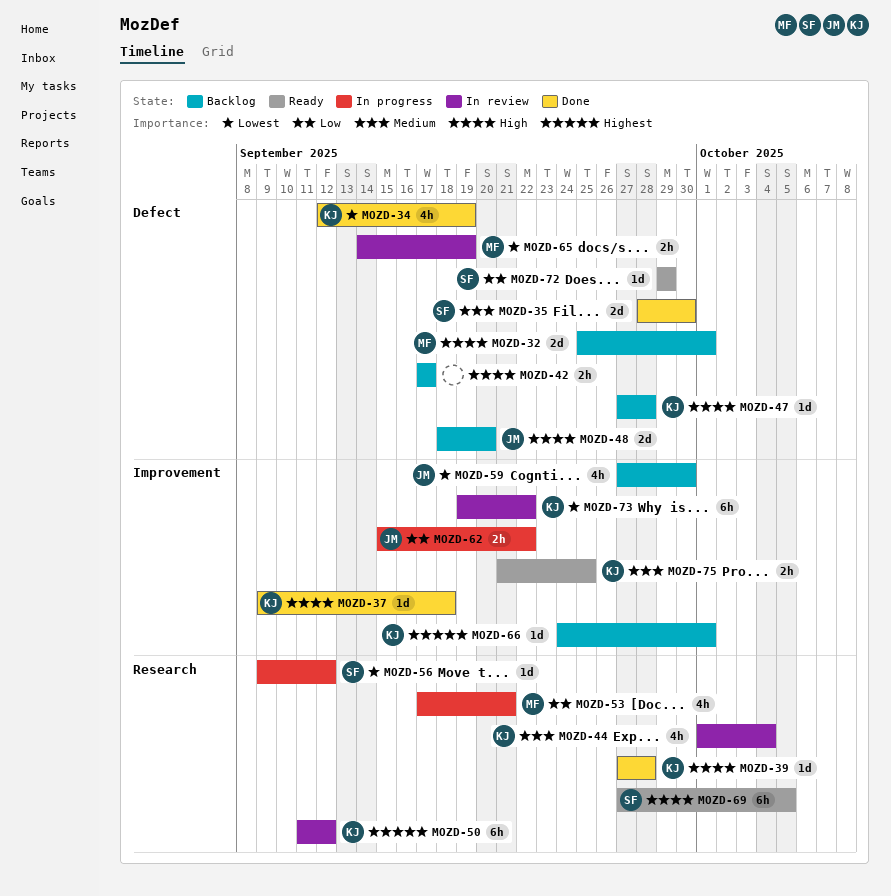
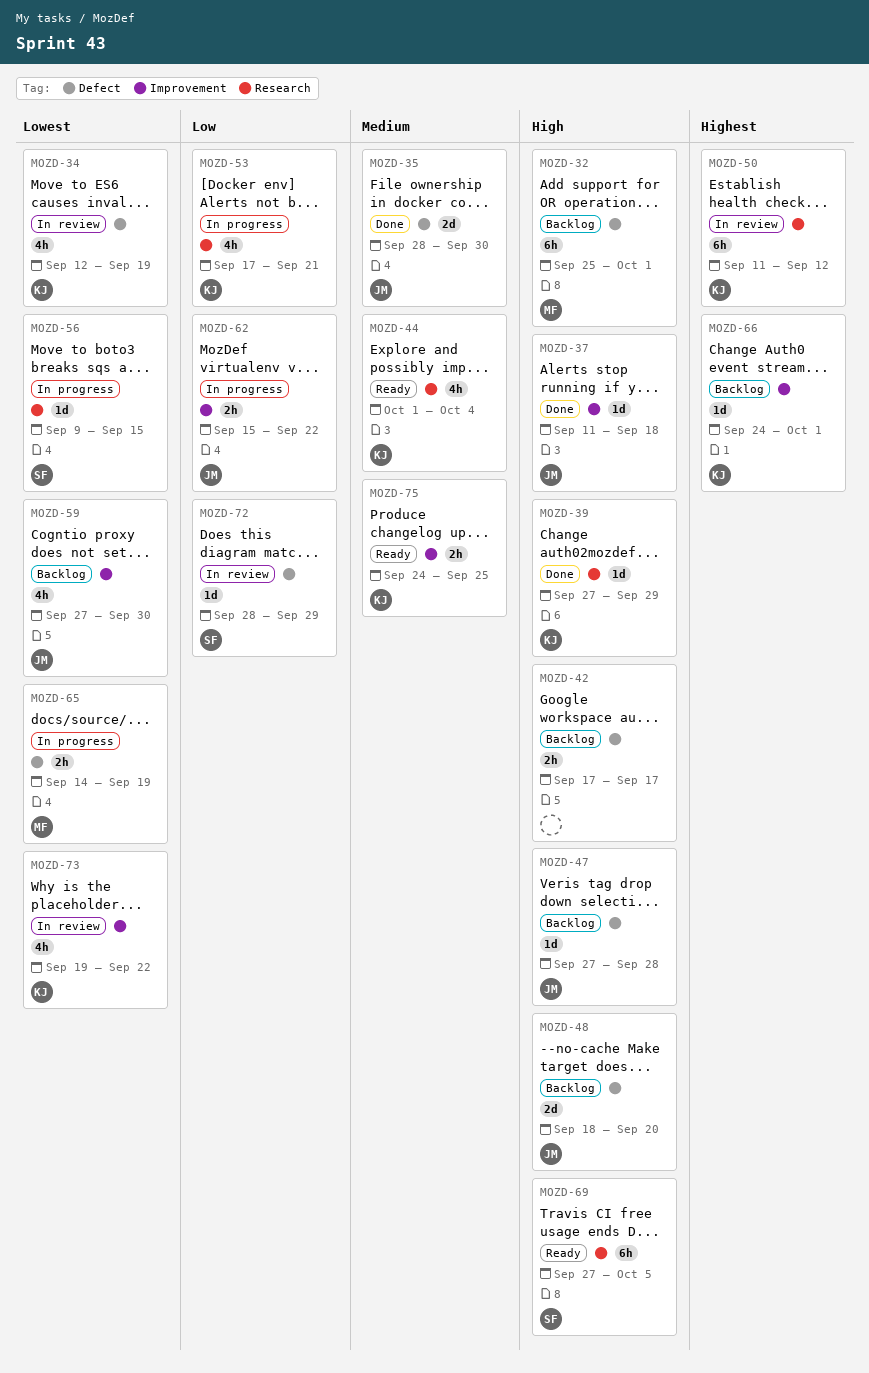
MOZD-32, estimate: 2d -> 6h
MOZD-34, status: Done -> In review
MOZD-35, owner: SF -> JM
MOZD-37, owner: KJ -> JM
MOZD-37, start: Sep 9 -> Sep 11
MOZD-39, due: Sep 28 -> Sep 29
MOZD-44, status: In review -> Ready
MOZD-47, owner: KJ -> JM
MOZD-53, owner: MF -> KJ
MOZD-56, due: Sep 12 -> Sep 15
MOZD-65, status: In review -> In progress
MOZD-72, status: Ready -> In review
MOZD-72, start: Sep 29 -> Sep 28
MOZD-73, estimate: 6h -> 4h
MOZD-75, start: Sep 21 -> Sep 24

